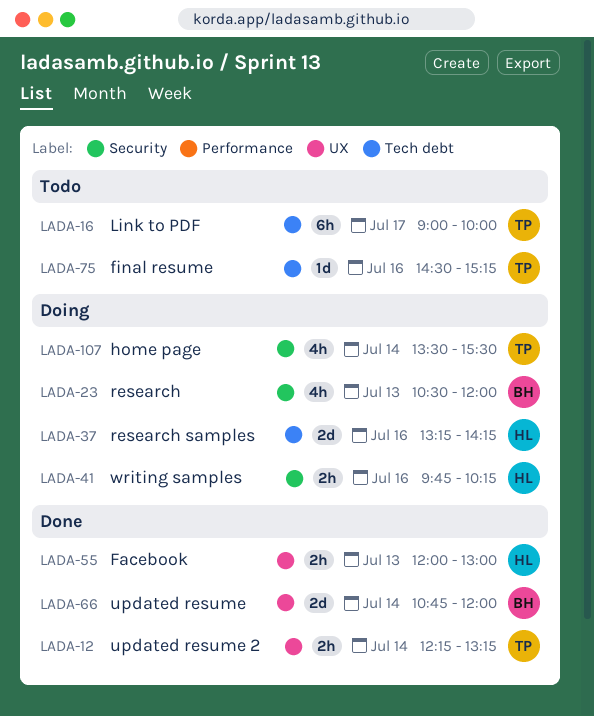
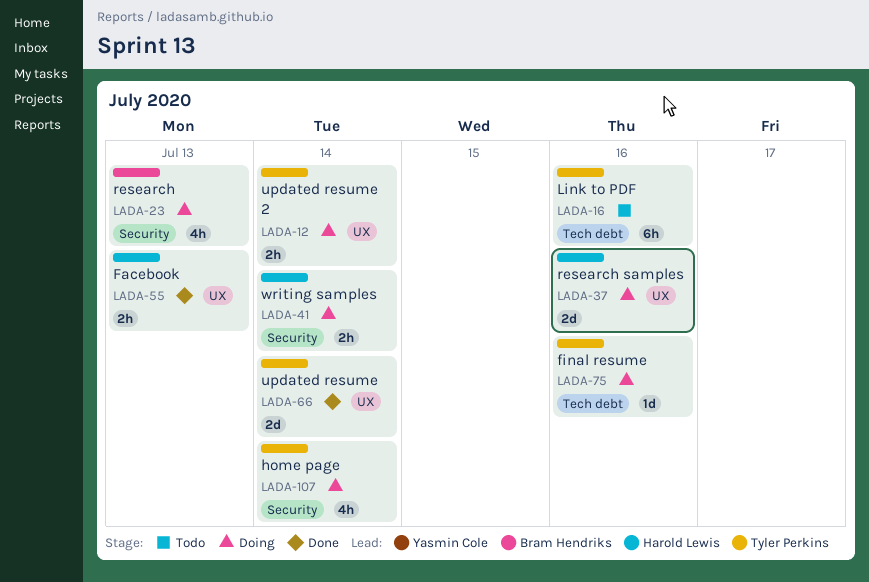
LADA-12, status: Done -> Doing
LADA-16, day: Jul 17 -> Jul 16
LADA-37, label: Tech debt -> UX
LADA-41, day: Jul 16 -> Jul 14
LADA-66, owner: Bram Hendriks -> Tyler Perkins
LADA-75, status: Todo -> Doing

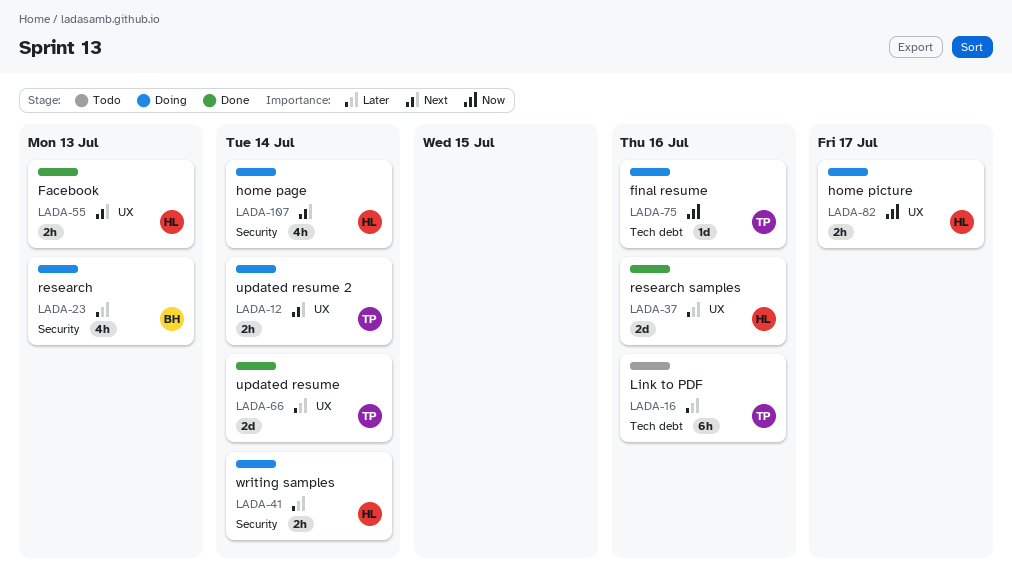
LADA-37, status: Doing -> Done
LADA-82: none -> present
LADA-107, owner: Tyler Perkins -> Harold Lewis

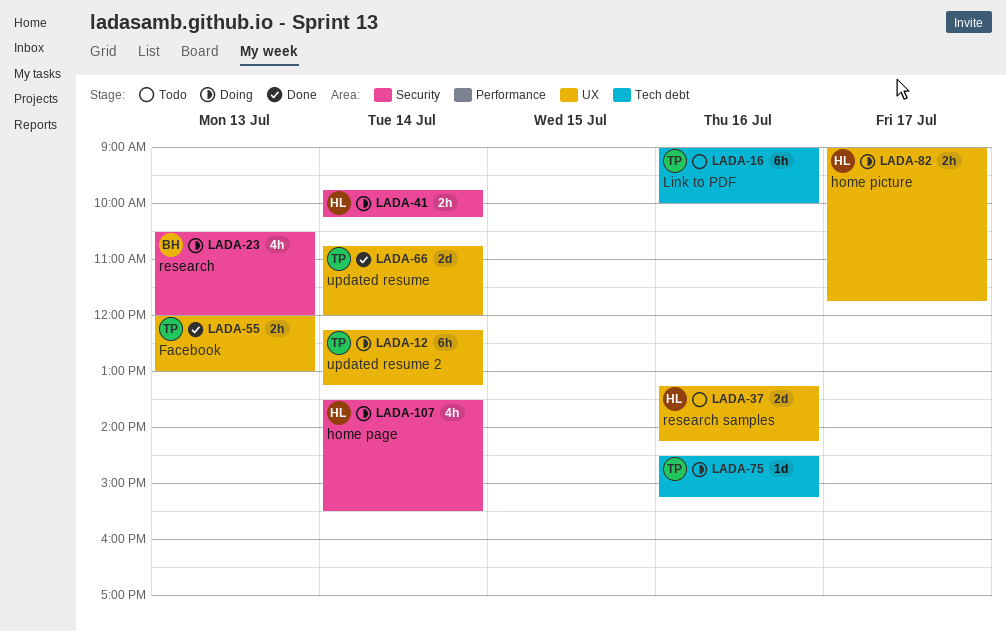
LADA-12, estimate: 2h -> 6h
LADA-37, status: Done -> Todo
LADA-55, owner: HL -> TP

